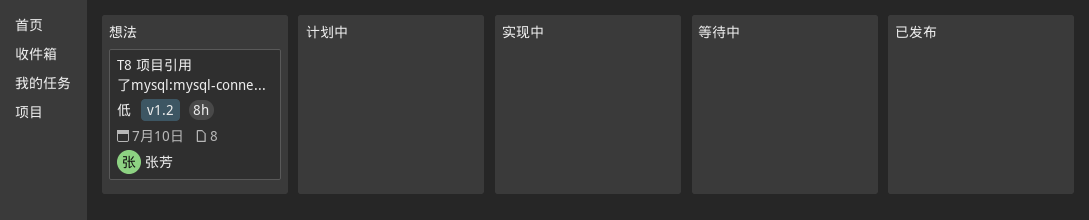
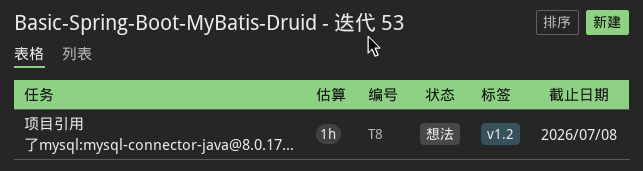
T8, estimate: 8h -> 1h
T8, due: Jul 10 -> Jul 8

